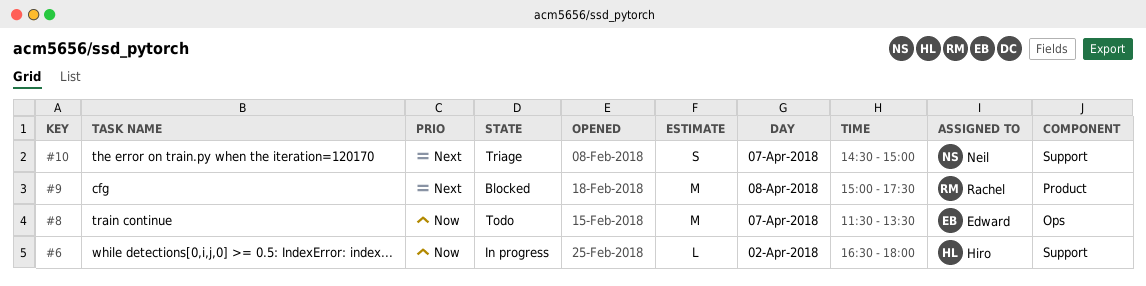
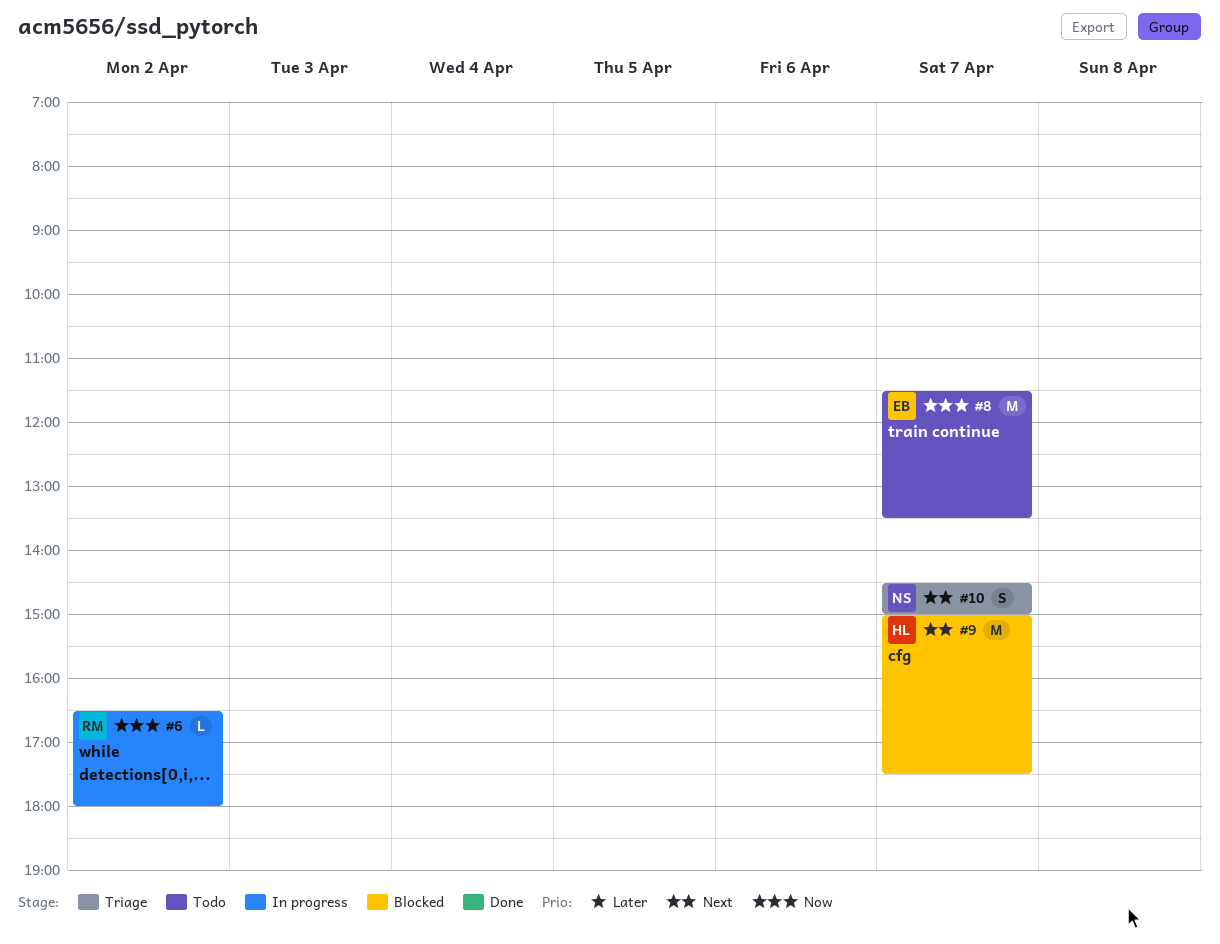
#6, owner: Hiro -> Rachel
#9, owner: Rachel -> Hiro
#9, day: Apr 8 -> Apr 7

